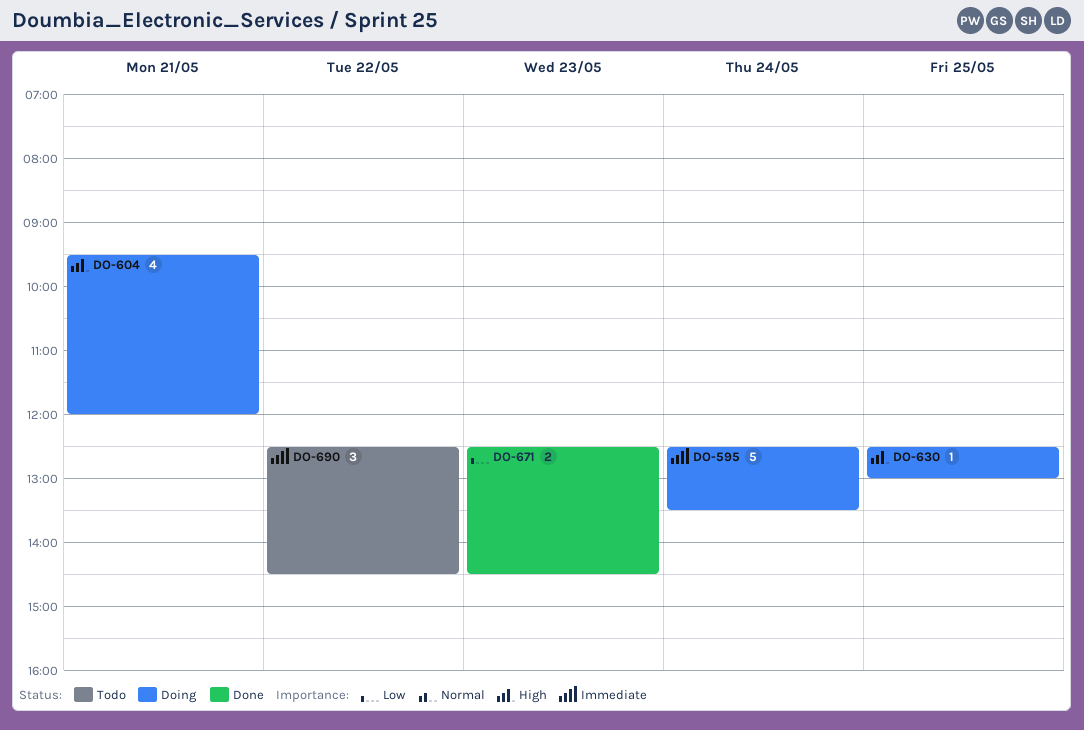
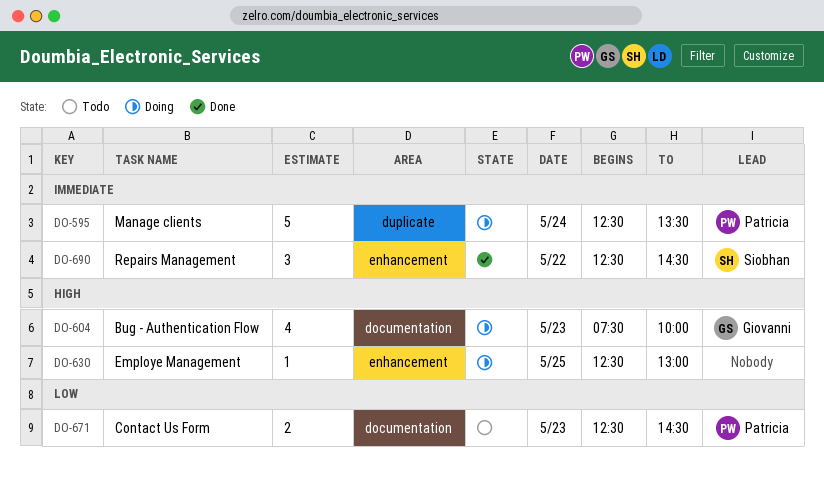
DO-604, day: May 21 -> May 23
DO-604, begins: 09:30 -> 07:30
DO-604, ends: 12:00 -> 10:00
DO-671, status: Done -> Todo
DO-690, status: Todo -> Done

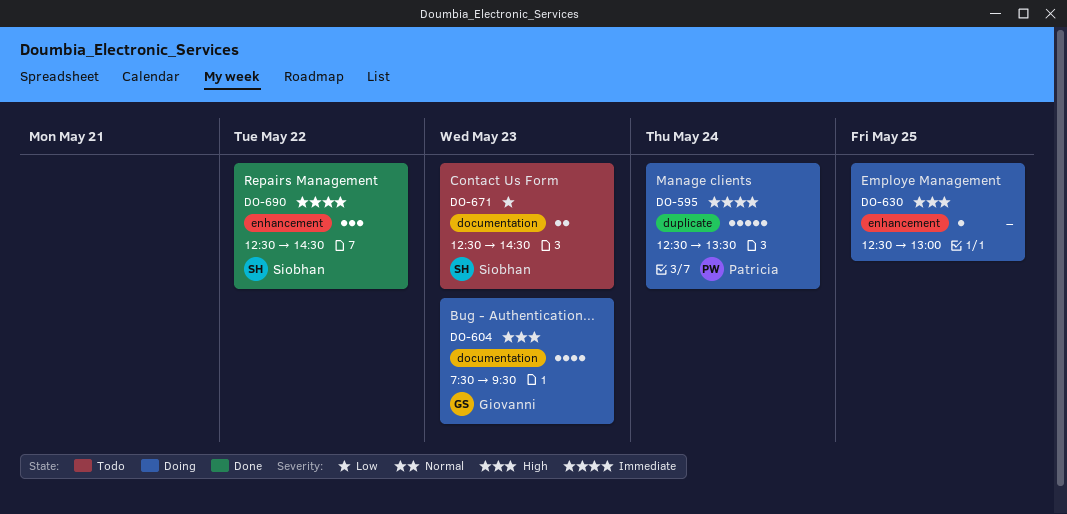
DO-604, ends: 10:00 -> 09:30
DO-671, owner: Patricia -> Siobhan

